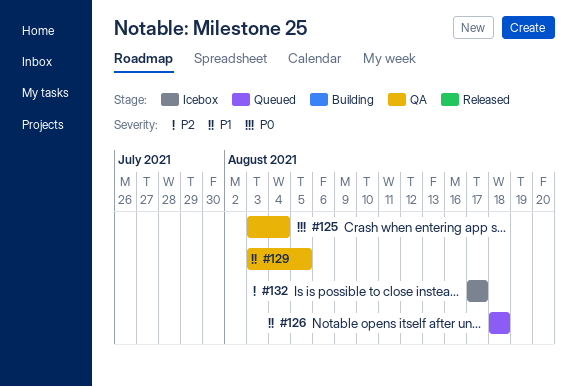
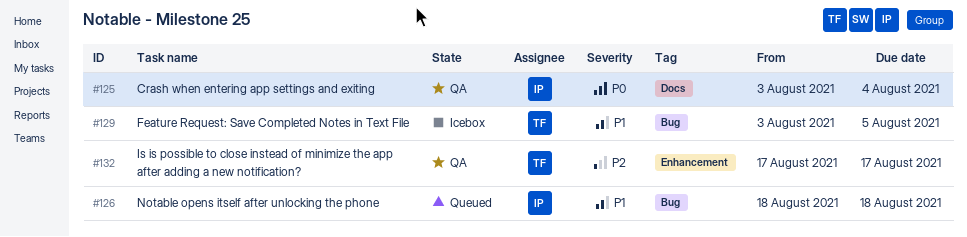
#129, status: QA -> Icebox
#132, status: Icebox -> QA

